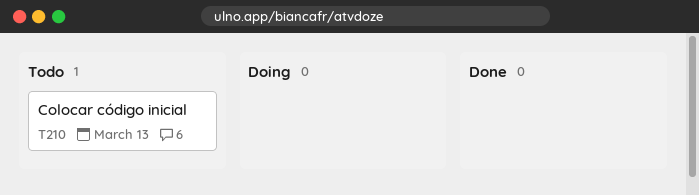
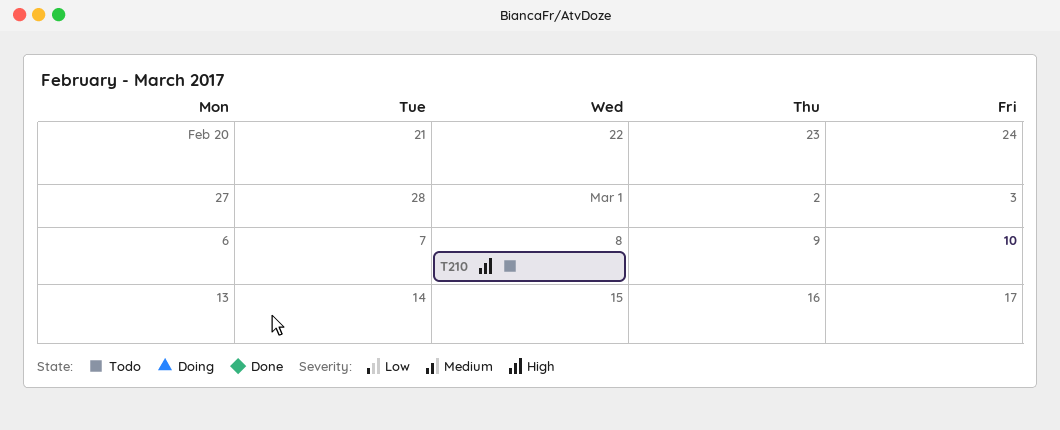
T210, due: Mar 13 -> Mar 8

